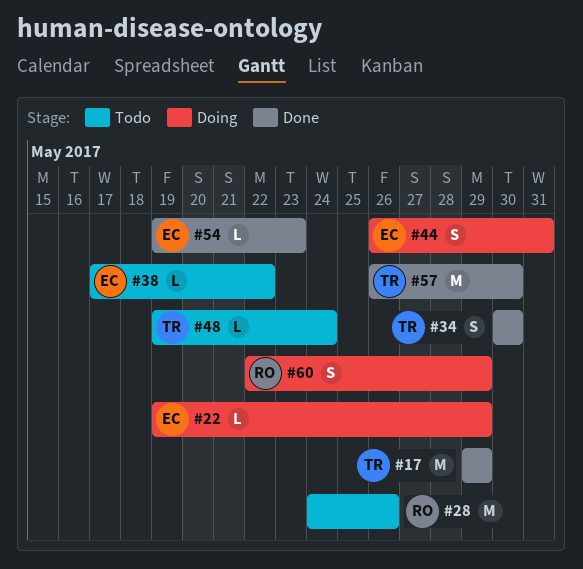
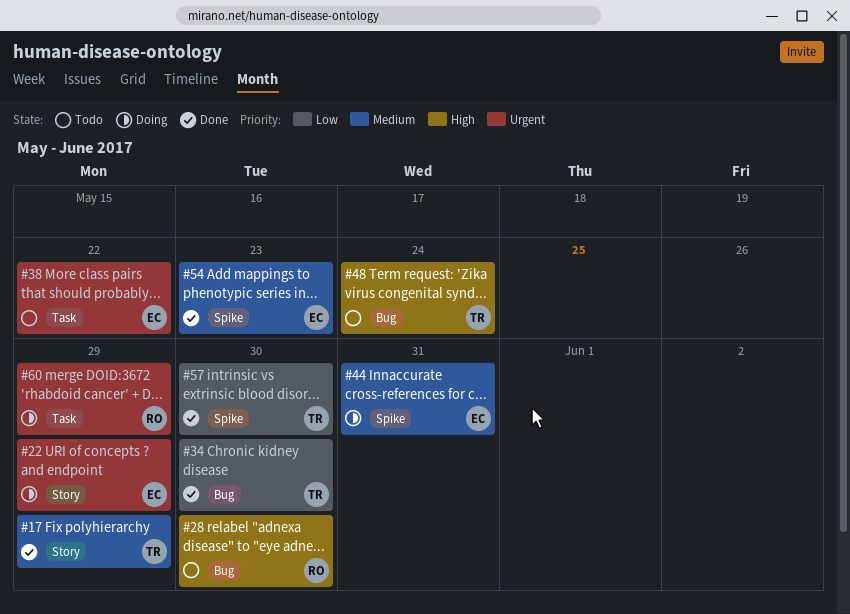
#28, due: May 26 -> May 30

